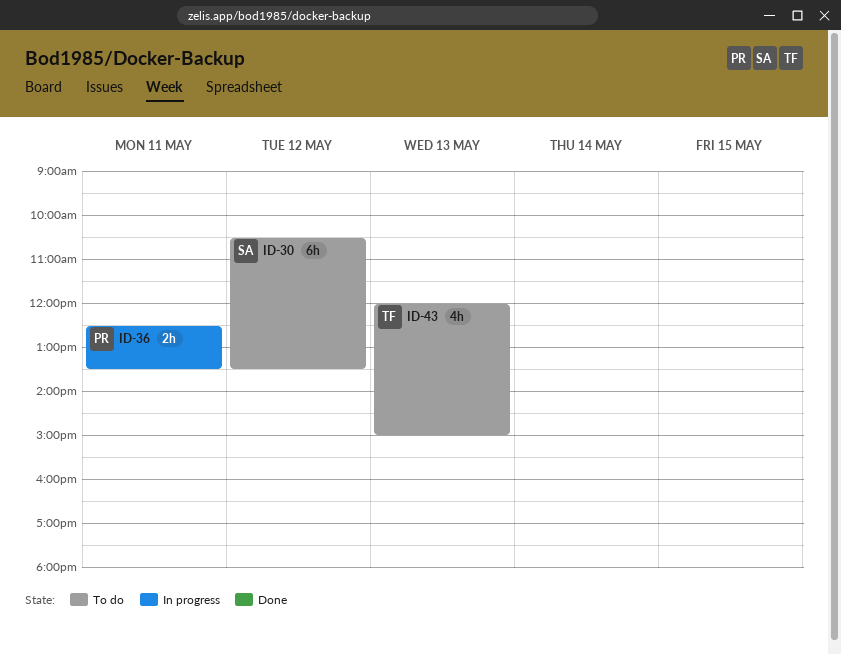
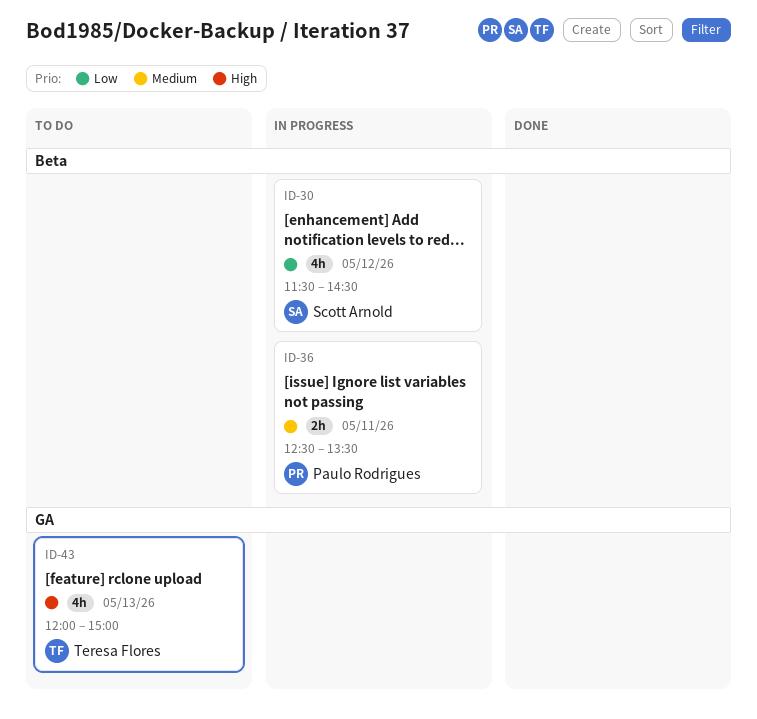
ID-30, status: To do -> In progress
ID-30, estimate: 6h -> 4h
ID-30, begins: 10:30 -> 11:30
ID-30, ends: 13:30 -> 14:30

